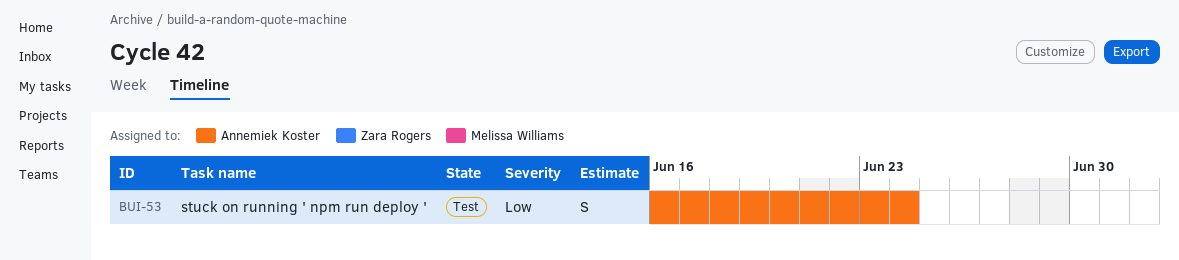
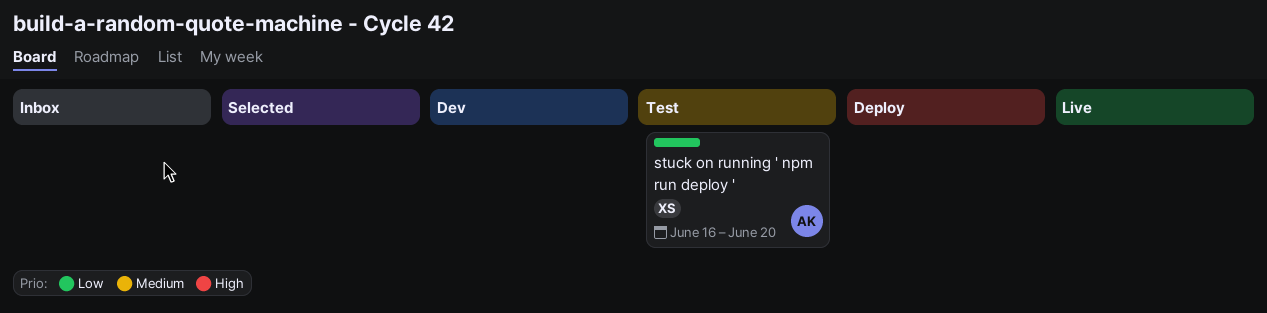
stuck on running ' npm run deploy ', estimate: S -> XS
stuck on running ' npm run deploy ', due: Jun 24 -> Jun 20

